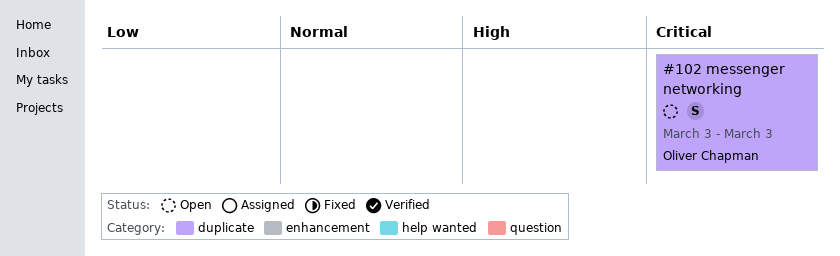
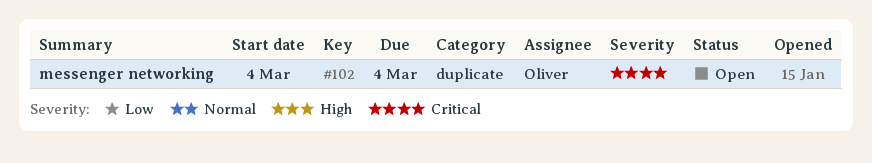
#102, start: Mar 3 -> Mar 4
#102, due: Mar 3 -> Mar 4

